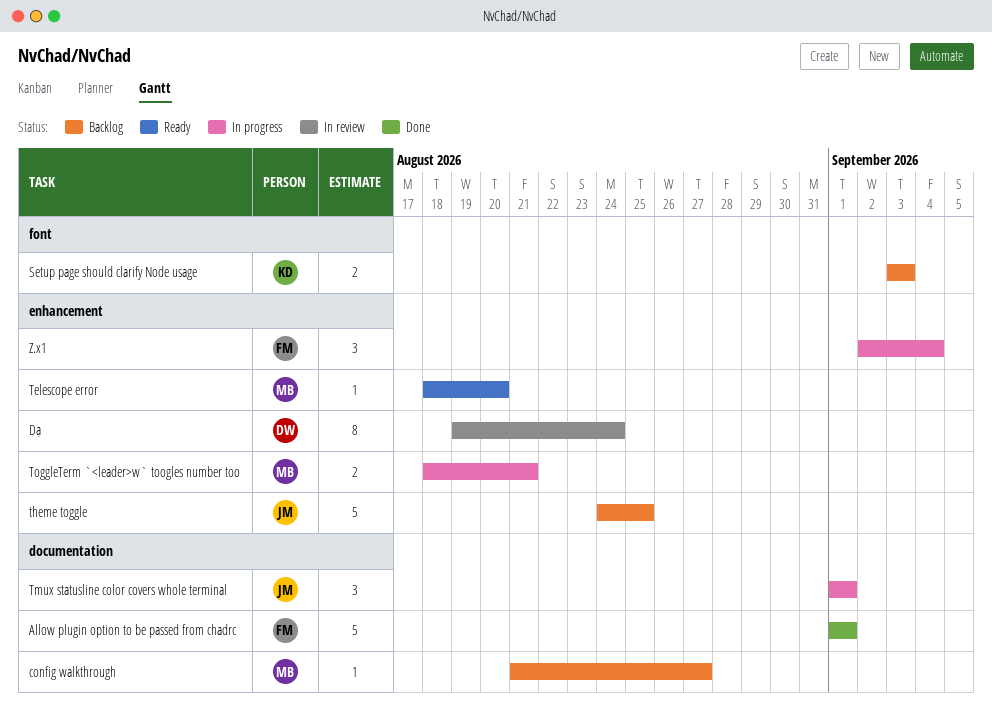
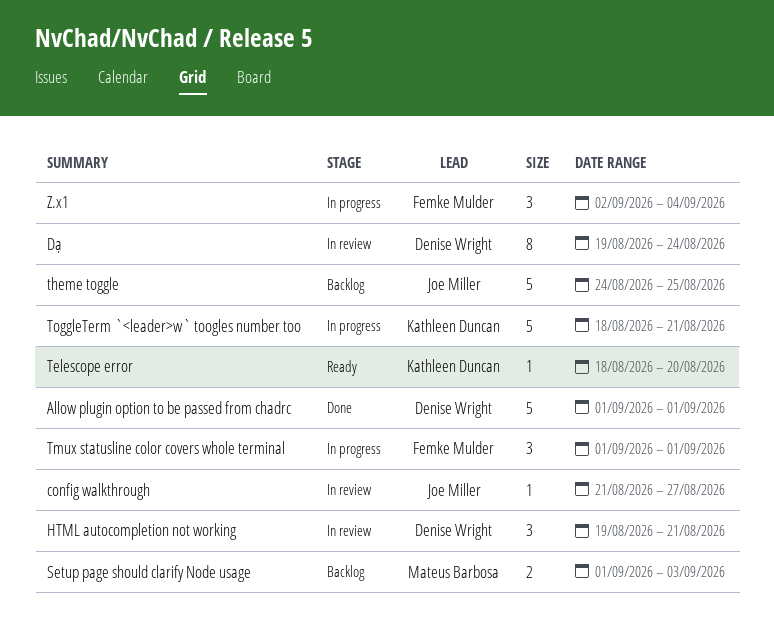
Allow plugin option to be passed from chadrc, owner: Femke Mulder -> Denise Wright
config walkthrough, status: Backlog -> In review
config walkthrough, owner: Mateus Barbosa -> Joe Miller
HTML autocompletion not working: none -> present
Setup page should clarify Node usage, owner: Kathleen Duncan -> Mateus Barbosa
Setup page should clarify Node usage, start: Sep 3 -> Sep 1
Telescope error, owner: Mateus Barbosa -> Kathleen Duncan
Tmux statusline color covers whole terminal, owner: Joe Miller -> Femke Mulder
ToggleTerm `<leader>w` toogles number too, owner: Mateus Barbosa -> Kathleen Duncan
ToggleTerm `<leader>w` toogles number too, estimate: 2 -> 5

